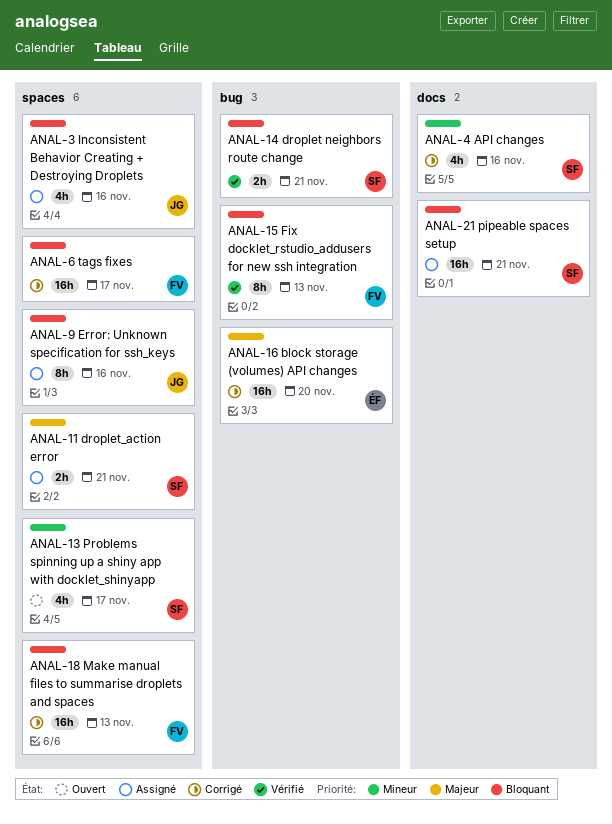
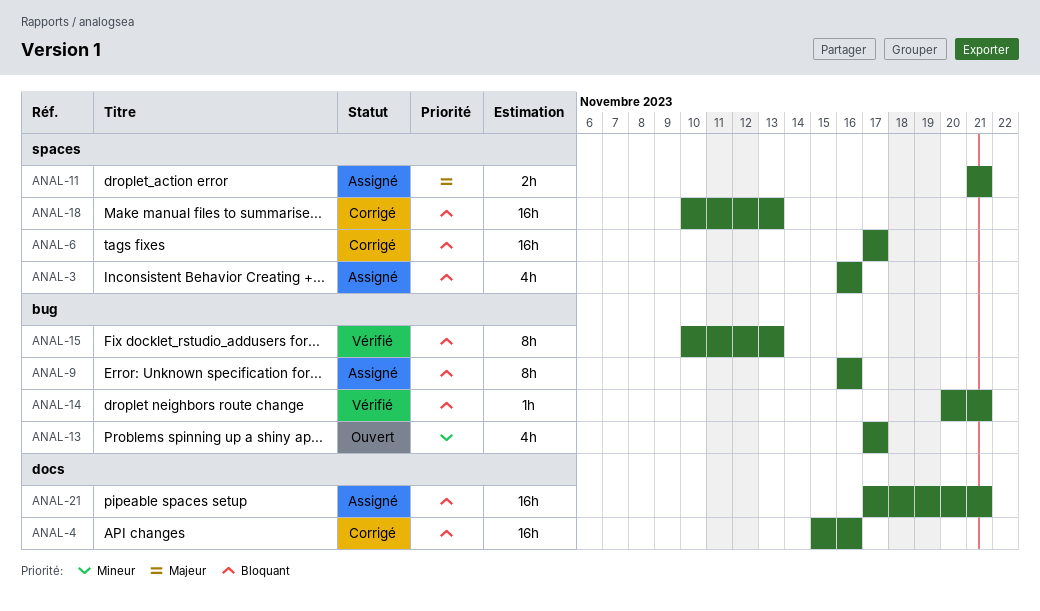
ANAL-4, priority: Mineur -> Bloquant
ANAL-4, estimate: 4h -> 16h
ANAL-9, label: spaces -> bug
ANAL-13, label: spaces -> bug
ANAL-14, estimate: 2h -> 1h
ANAL-16: present -> none

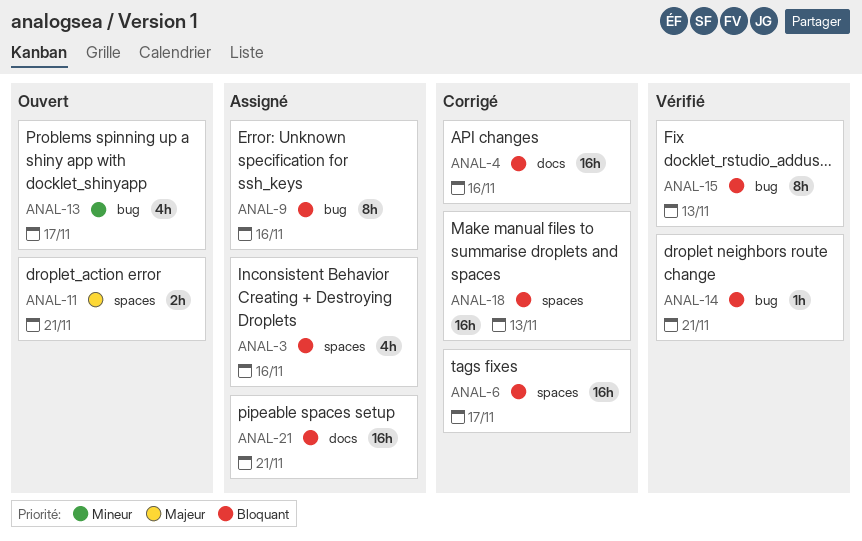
ANAL-11, status: Assigné -> Ouvert

